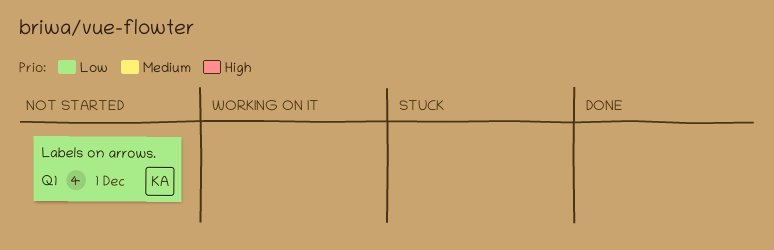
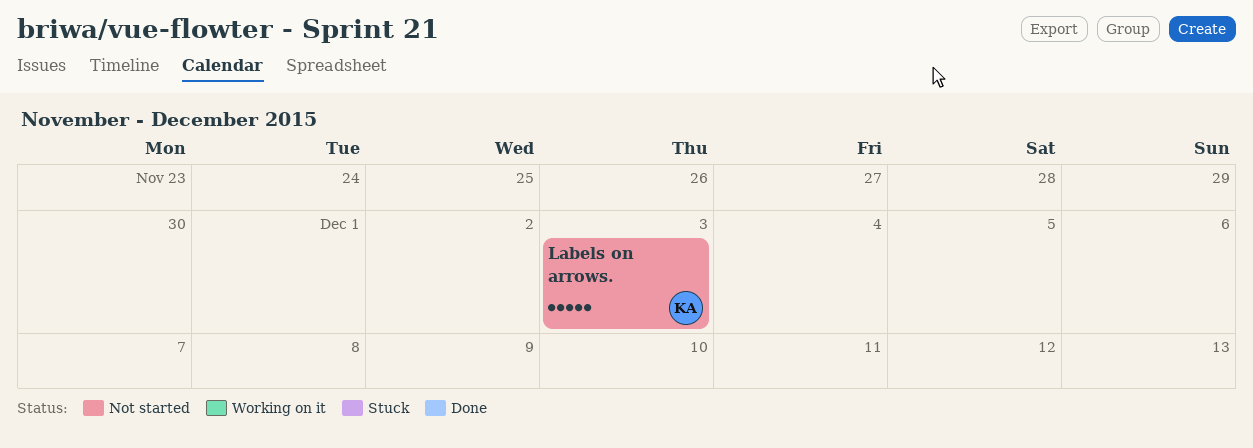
Labels on arrows., estimate: 4 -> 5
Labels on arrows., due: Dec 1 -> Dec 3

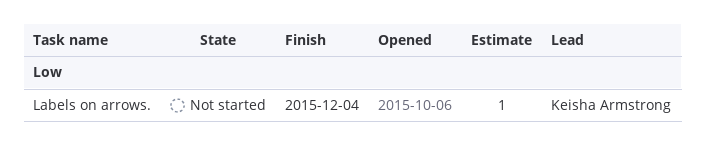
Labels on arrows., estimate: 5 -> 1
Labels on arrows., due: Dec 3 -> Dec 4

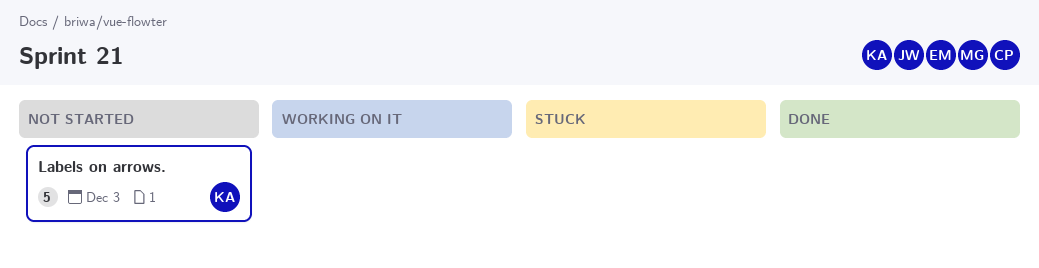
Labels on arrows., estimate: 1 -> 5
Labels on arrows., due: Dec 4 -> Dec 3

